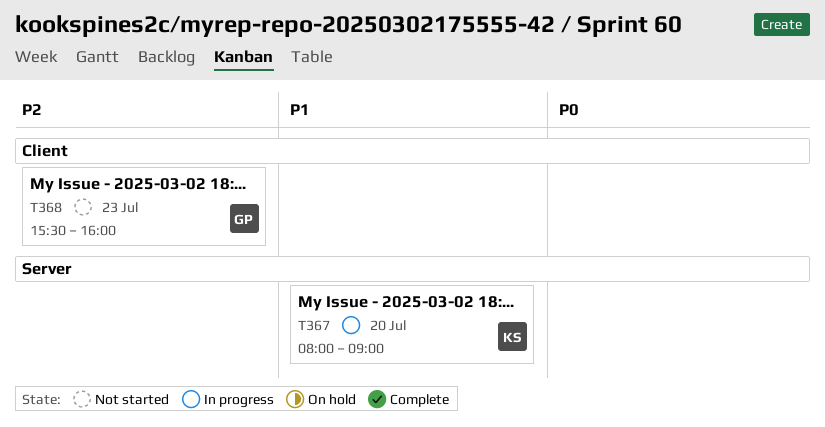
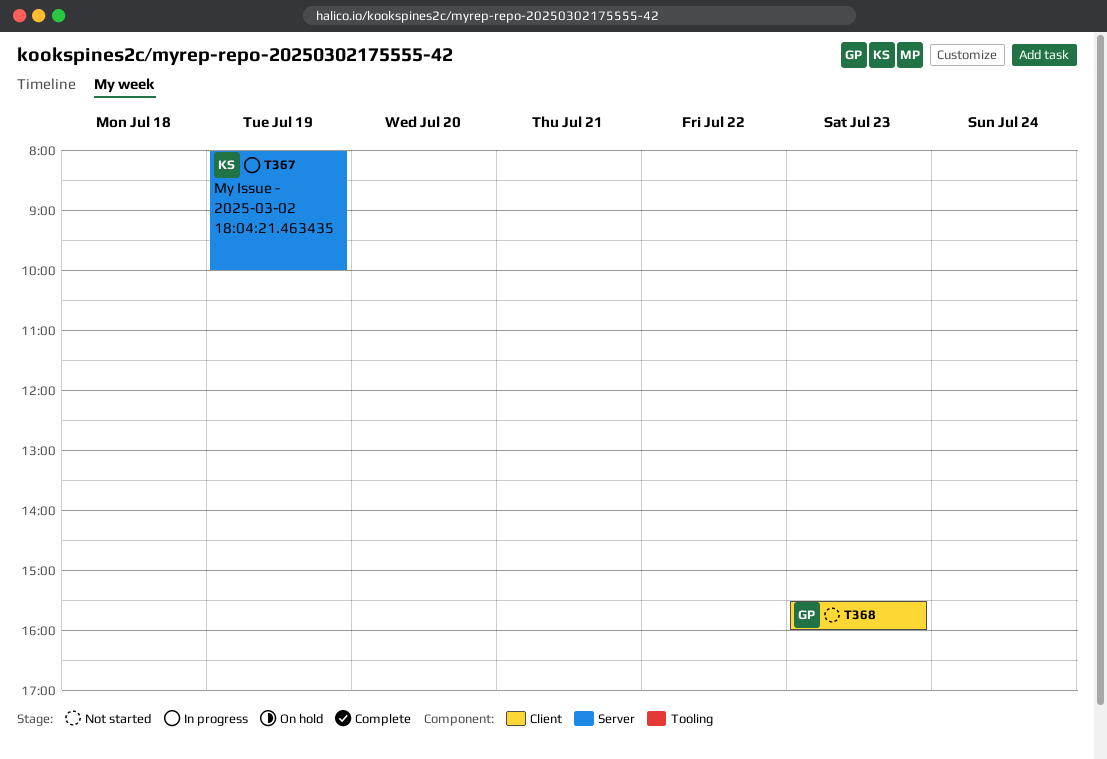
T367, day: Jul 20 -> Jul 19
T367, ends: 09:00 -> 10:00

